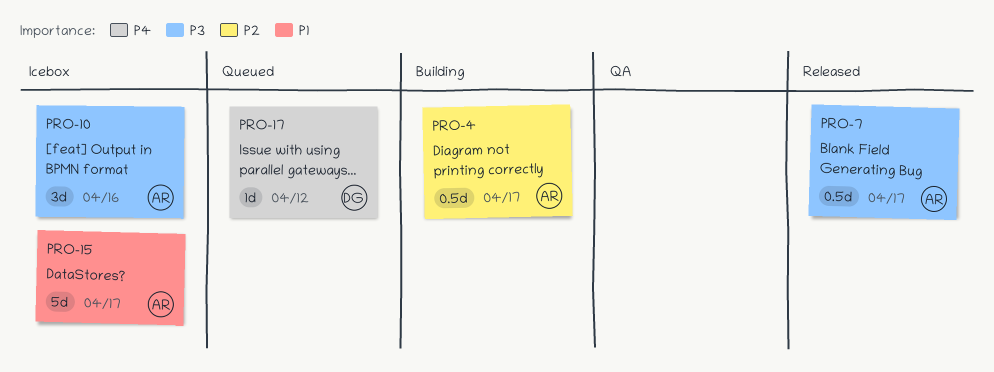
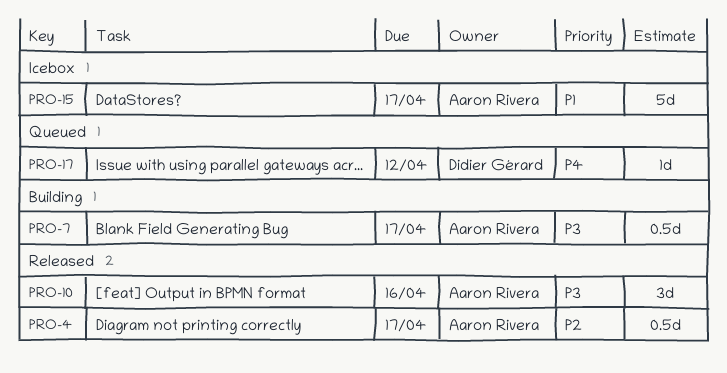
PRO-4, status: Building -> Released
PRO-7, status: Released -> Building
PRO-10, status: Icebox -> Released

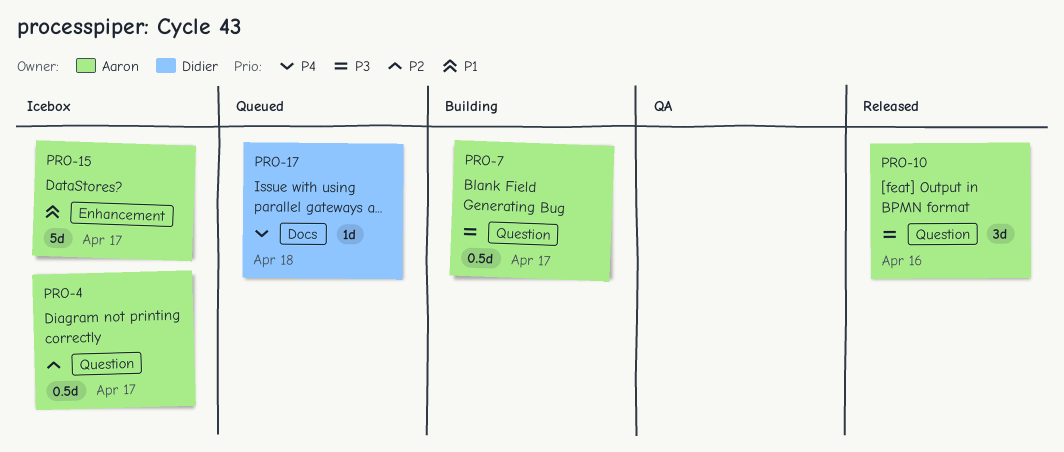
PRO-4, status: Released -> Icebox
PRO-17, due: Apr 12 -> Apr 18

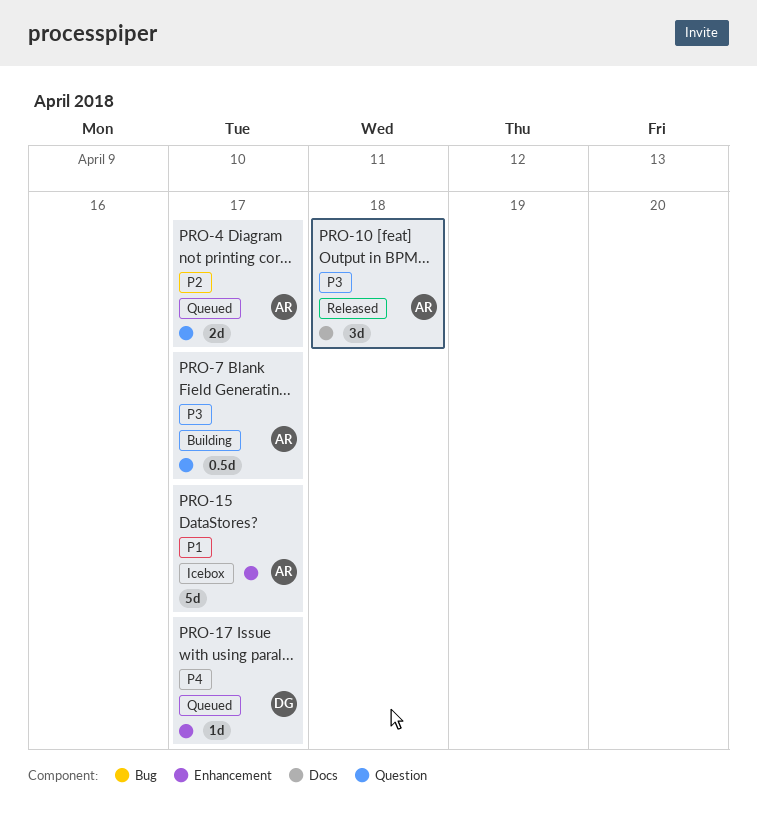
PRO-4, status: Icebox -> Queued
PRO-4, estimate: 0.5d -> 2d
PRO-10, label: Question -> Docs
PRO-10, due: Apr 16 -> Apr 18
PRO-17, label: Docs -> Enhancement
PRO-17, due: Apr 18 -> Apr 17

